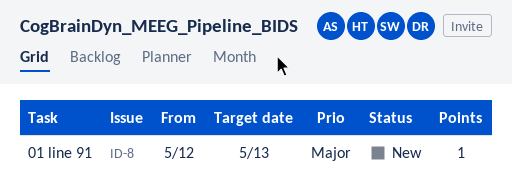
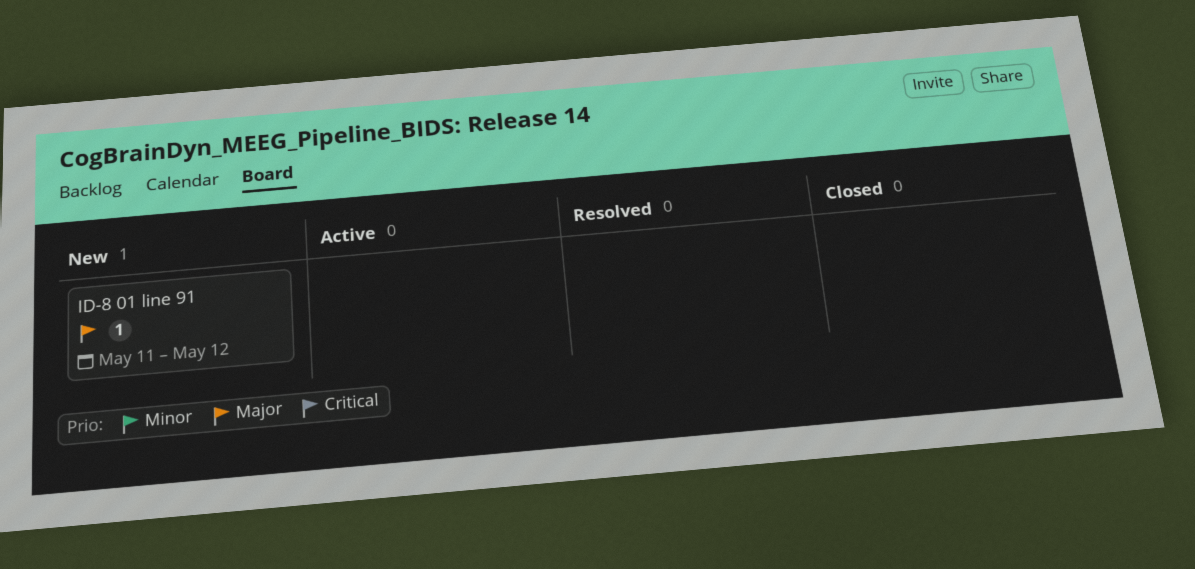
ID-8, start: May 12 -> May 11
ID-8, due: May 13 -> May 12

